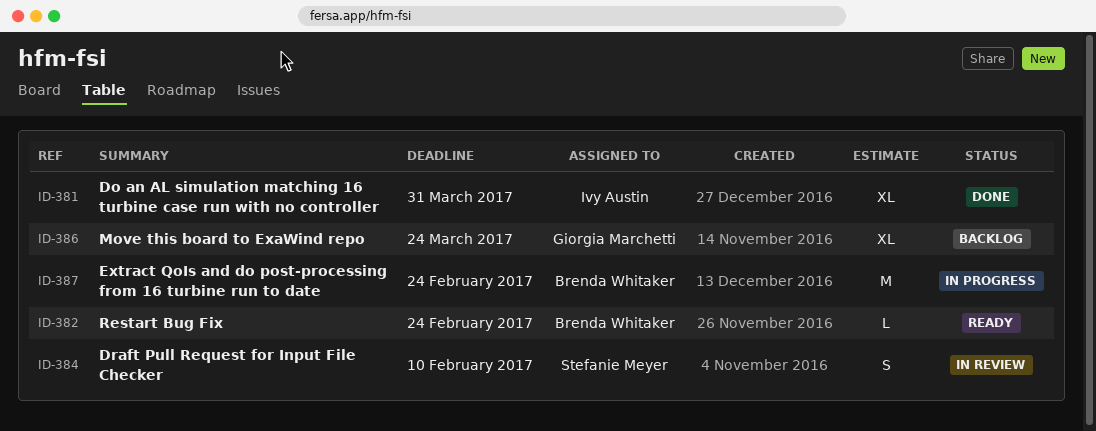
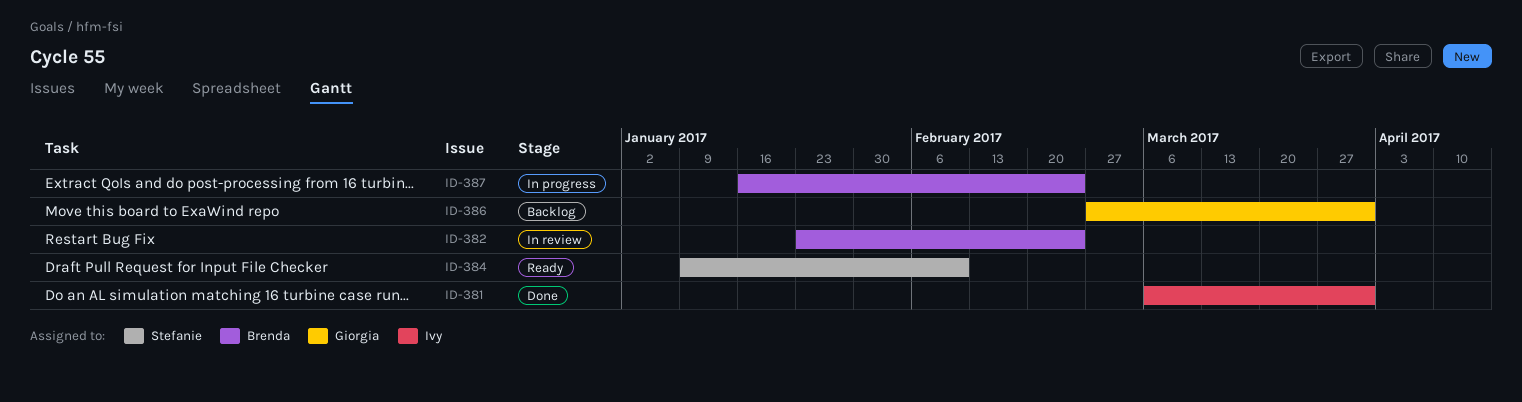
ID-382, status: Ready -> In review
ID-384, status: In review -> Ready
ID-386, due: Mar 24 -> Mar 31

